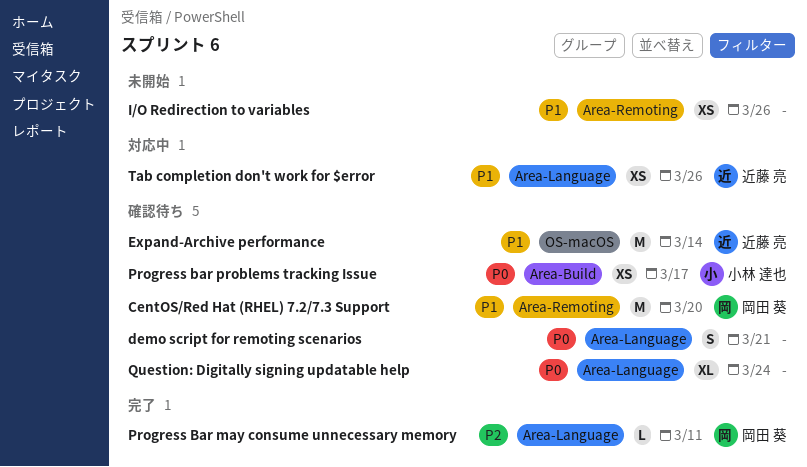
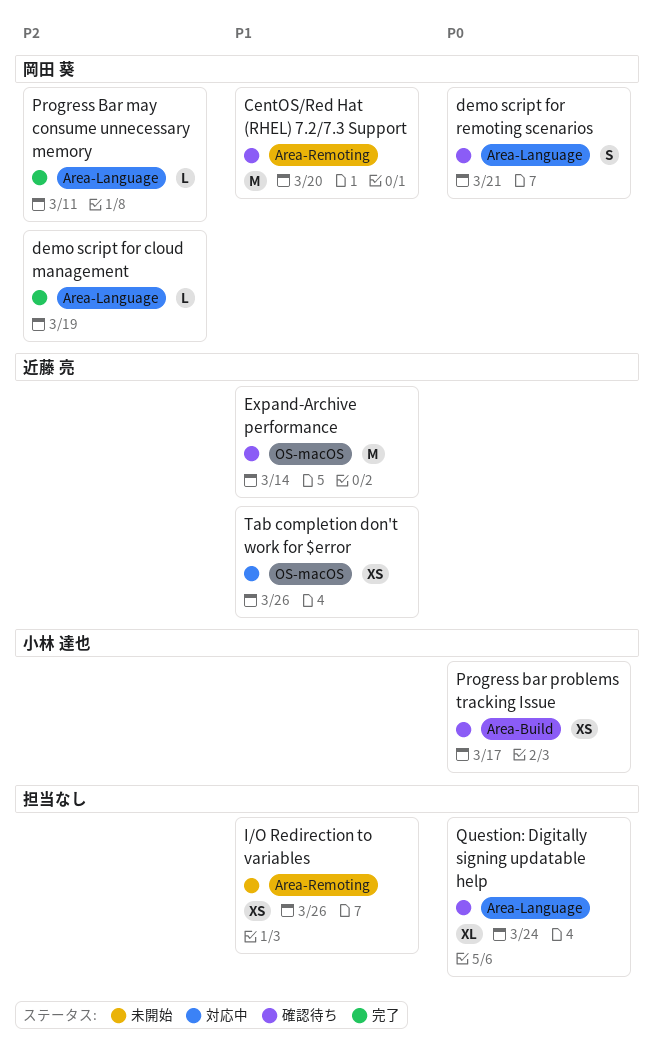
demo script for cloud management: none -> present
demo script for remoting scenarios, owner: none -> 岡田 葵
Tab completion don't work for $error, label: Area-Language -> OS-macOS

